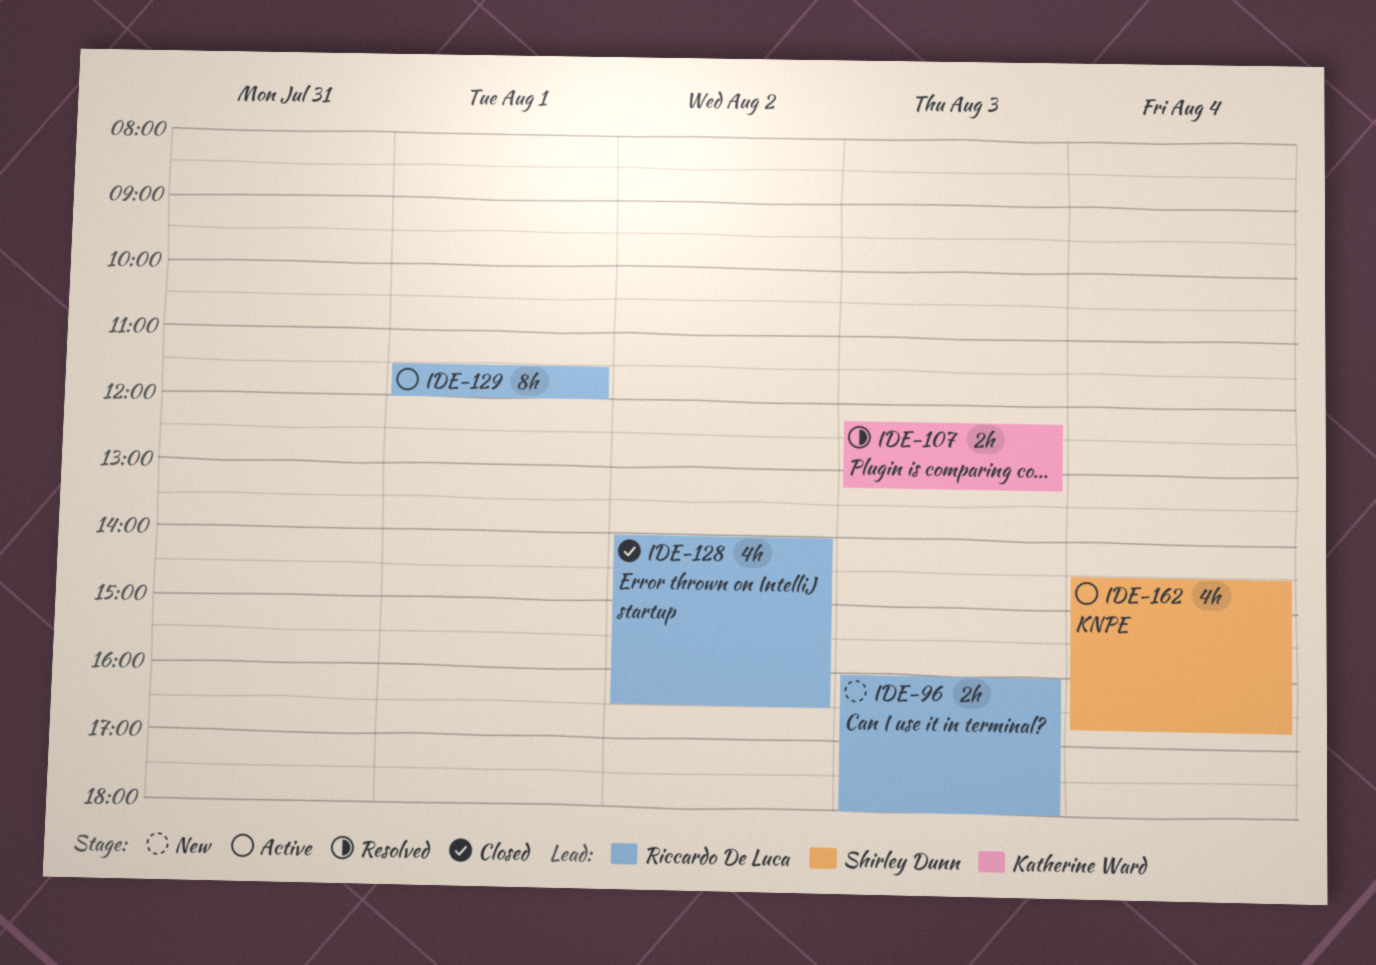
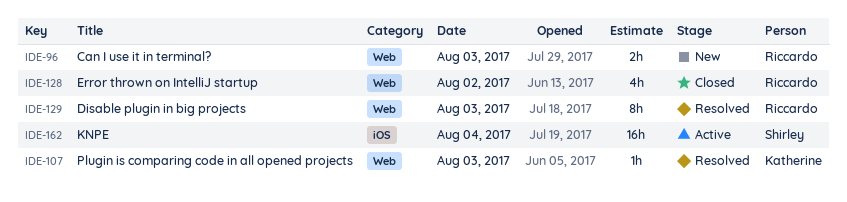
IDE-107, estimate: 2h -> 1h
IDE-129, status: Active -> Resolved
IDE-129, day: Aug 1 -> Aug 3
IDE-162, estimate: 4h -> 16h

